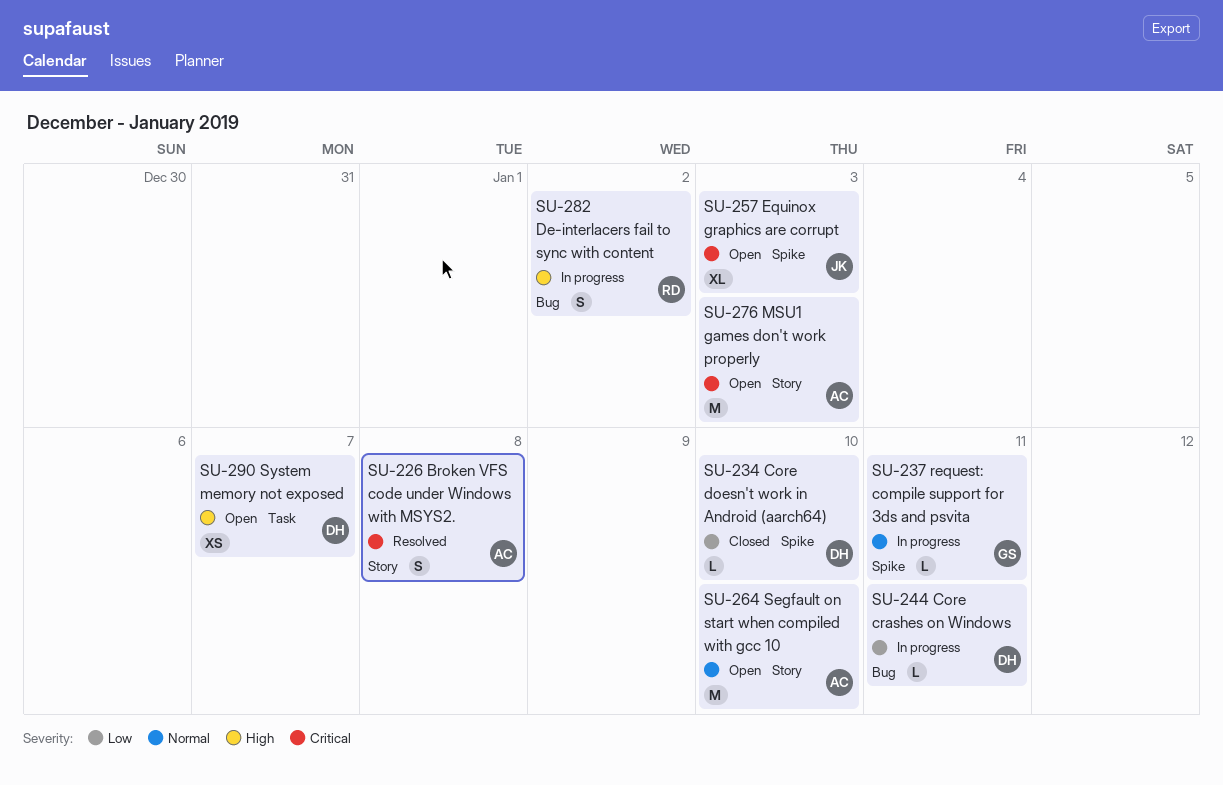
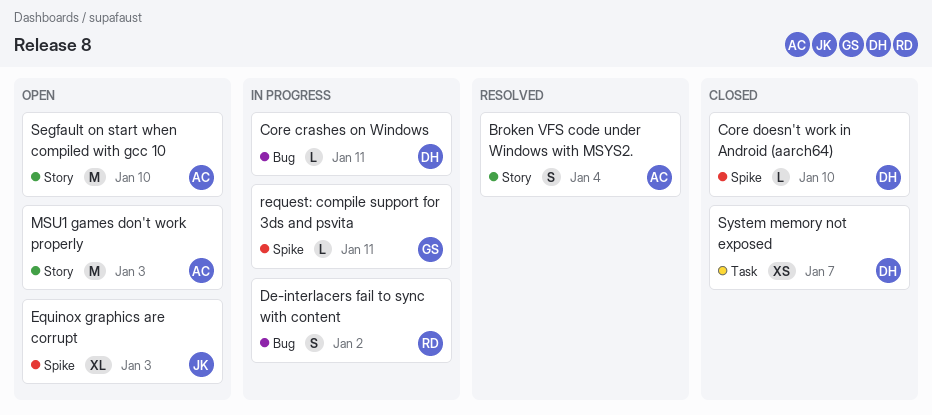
Broken VFS code under Windows with MSYS2., due: Jan 8 -> Jan 4
System memory not exposed, status: Open -> Closed

